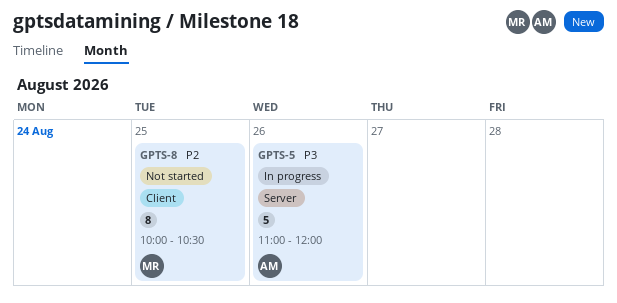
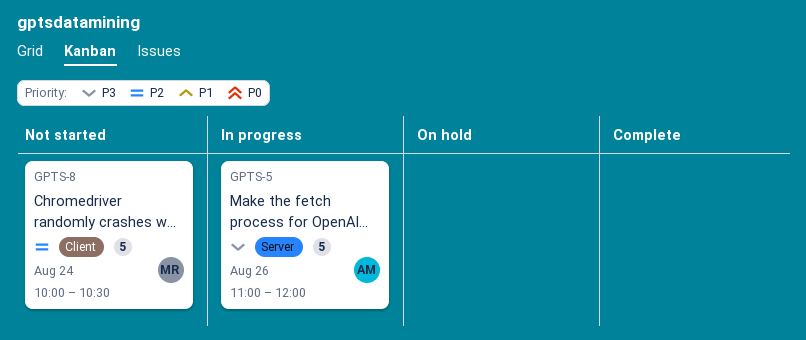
GPTS-8, estimate: 8 -> 5
GPTS-8, day: Aug 25 -> Aug 24

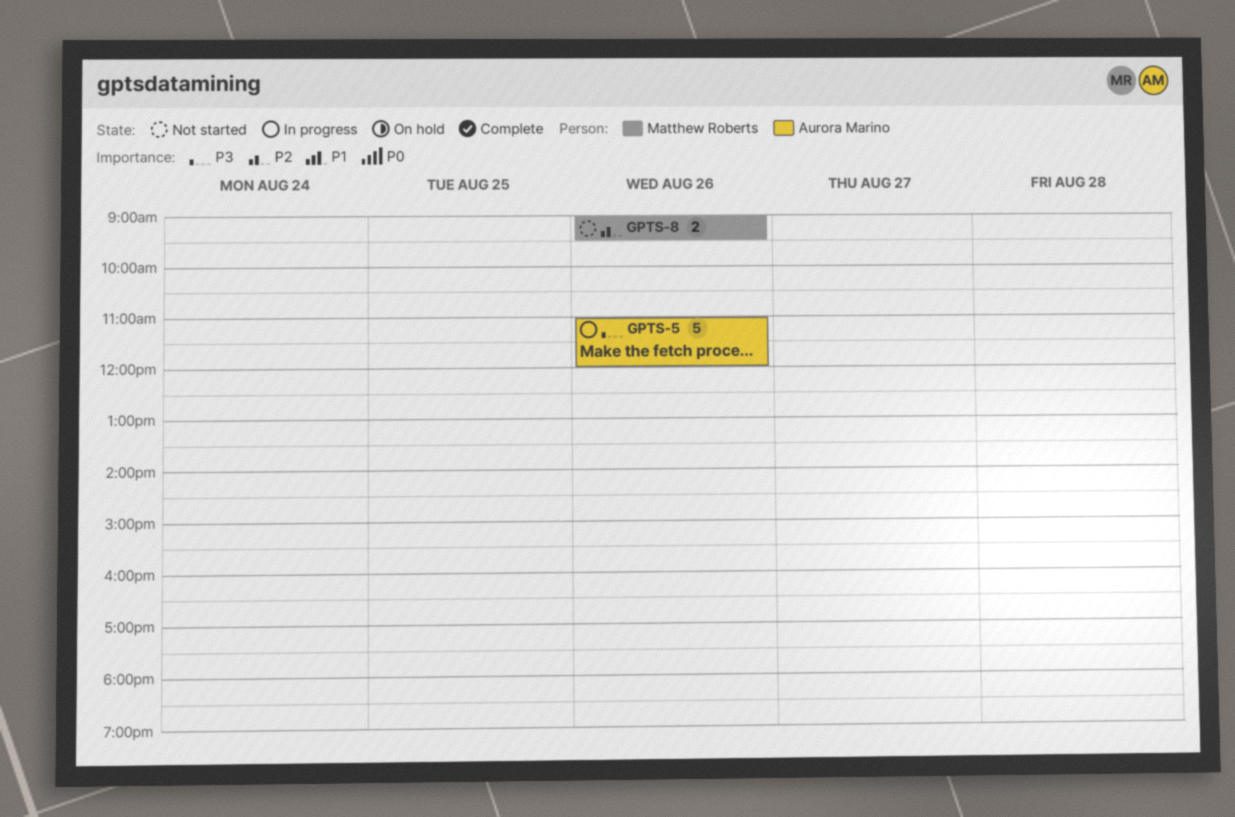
GPTS-8, estimate: 5 -> 2
GPTS-8, day: Aug 24 -> Aug 26
GPTS-8, begins: 10:00 -> 09:00
GPTS-8, ends: 10:30 -> 09:30

